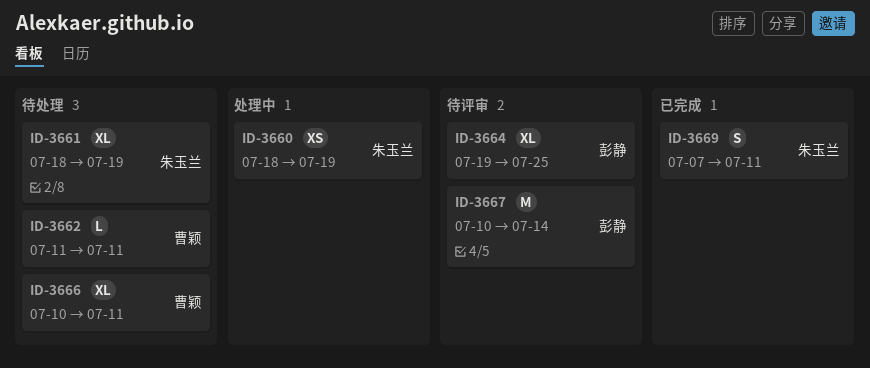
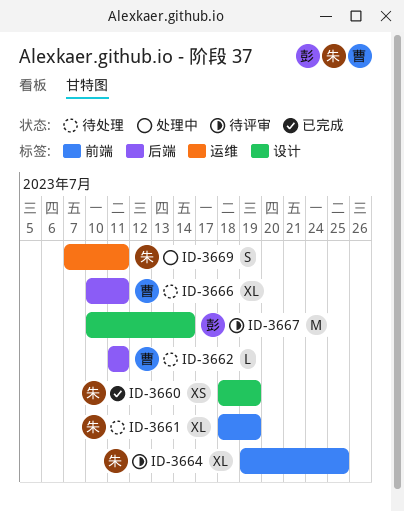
ID-3660, status: 处理中 -> 已完成
ID-3664, owner: 彭静 -> 朱玉兰
ID-3669, status: 已完成 -> 处理中

